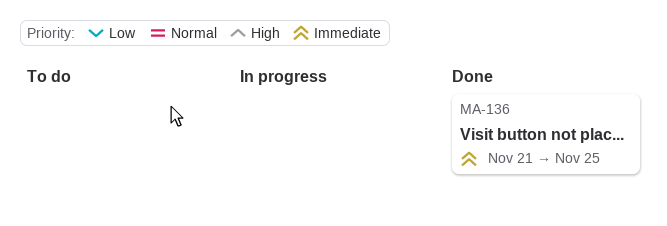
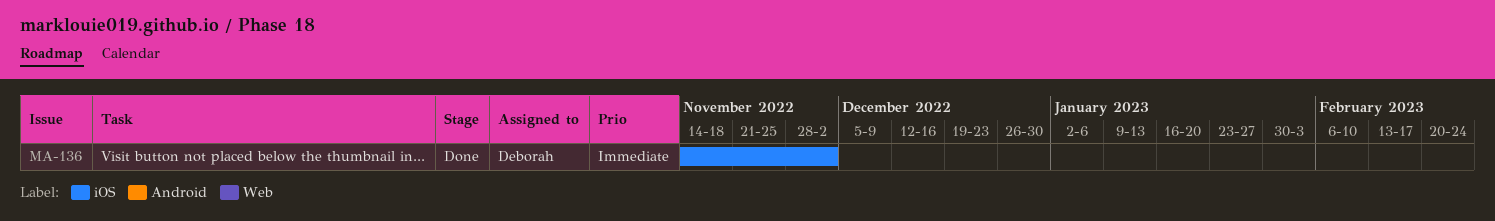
MA-136, start: Nov 21 -> Nov 14
MA-136, due: Nov 25 -> Dec 2

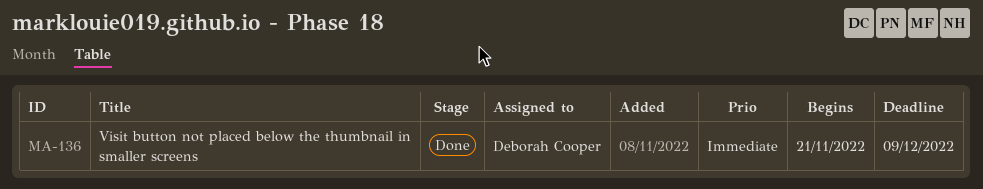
MA-136, start: Nov 14 -> Nov 21
MA-136, due: Dec 2 -> Dec 9

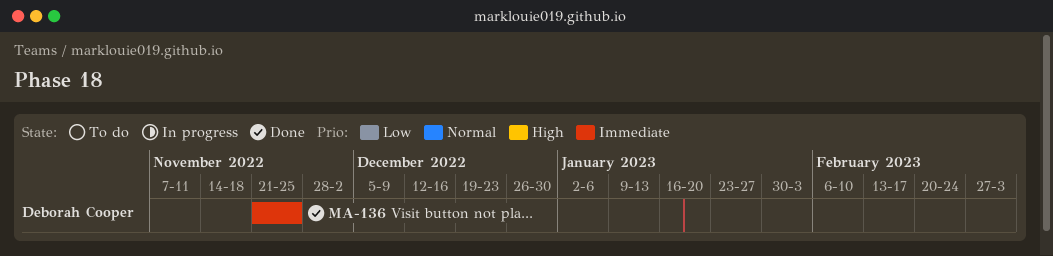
MA-136, due: Dec 9 -> Nov 25

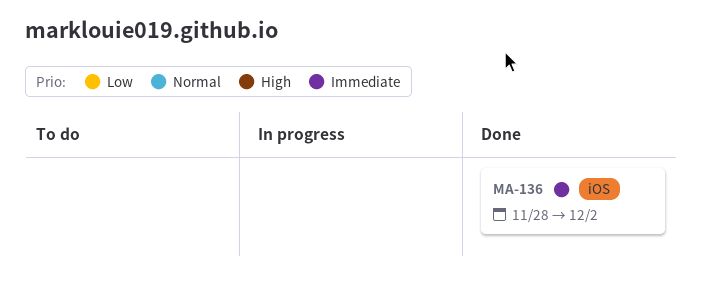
MA-136, start: Nov 21 -> Nov 28
MA-136, due: Nov 25 -> Dec 2

